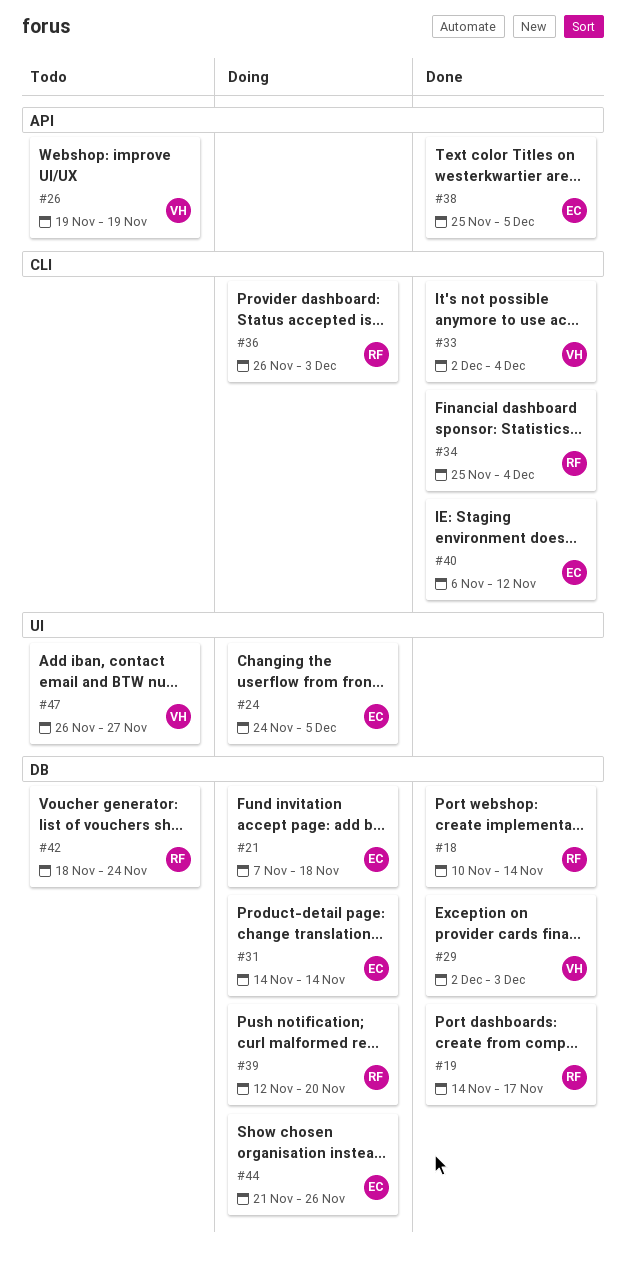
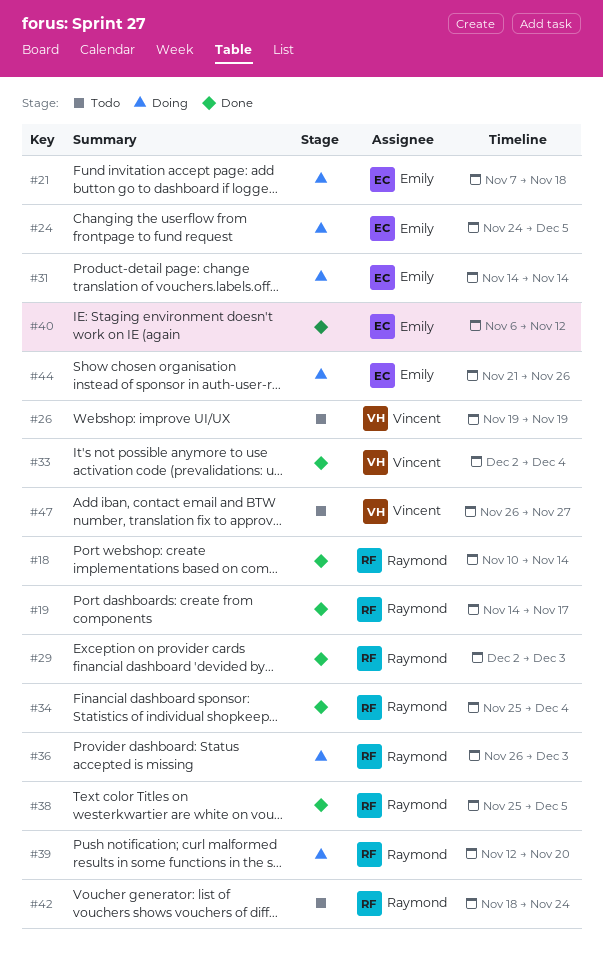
#29, owner: Vincent -> Raymond
#38, owner: Emily -> Raymond

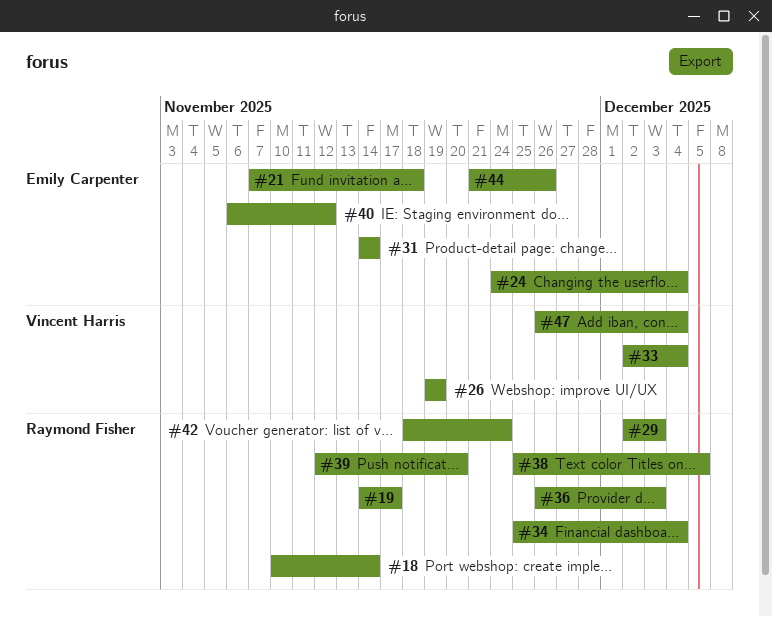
#24, due: Dec 5 -> Dec 4
#47, due: Nov 27 -> Dec 4

